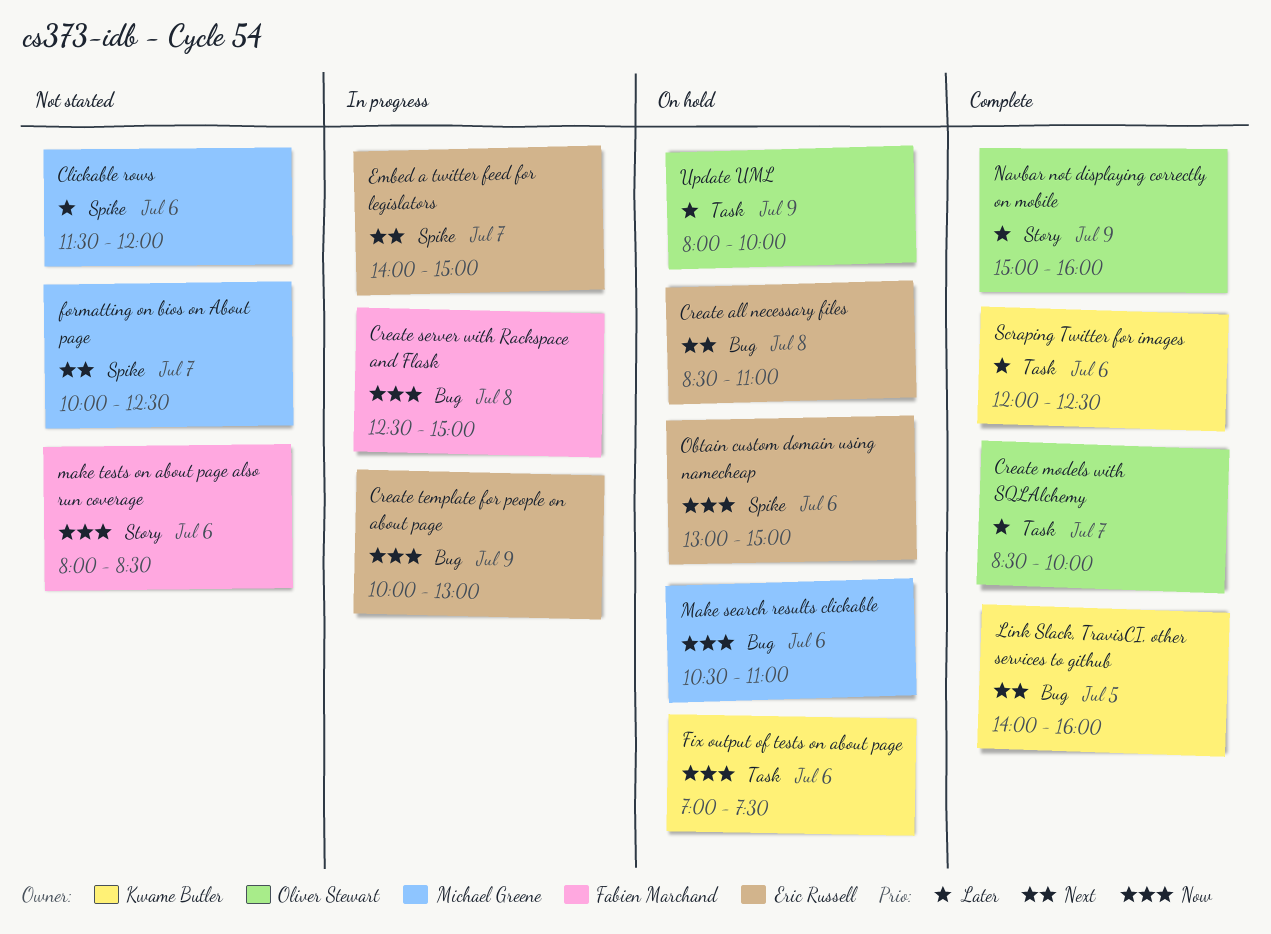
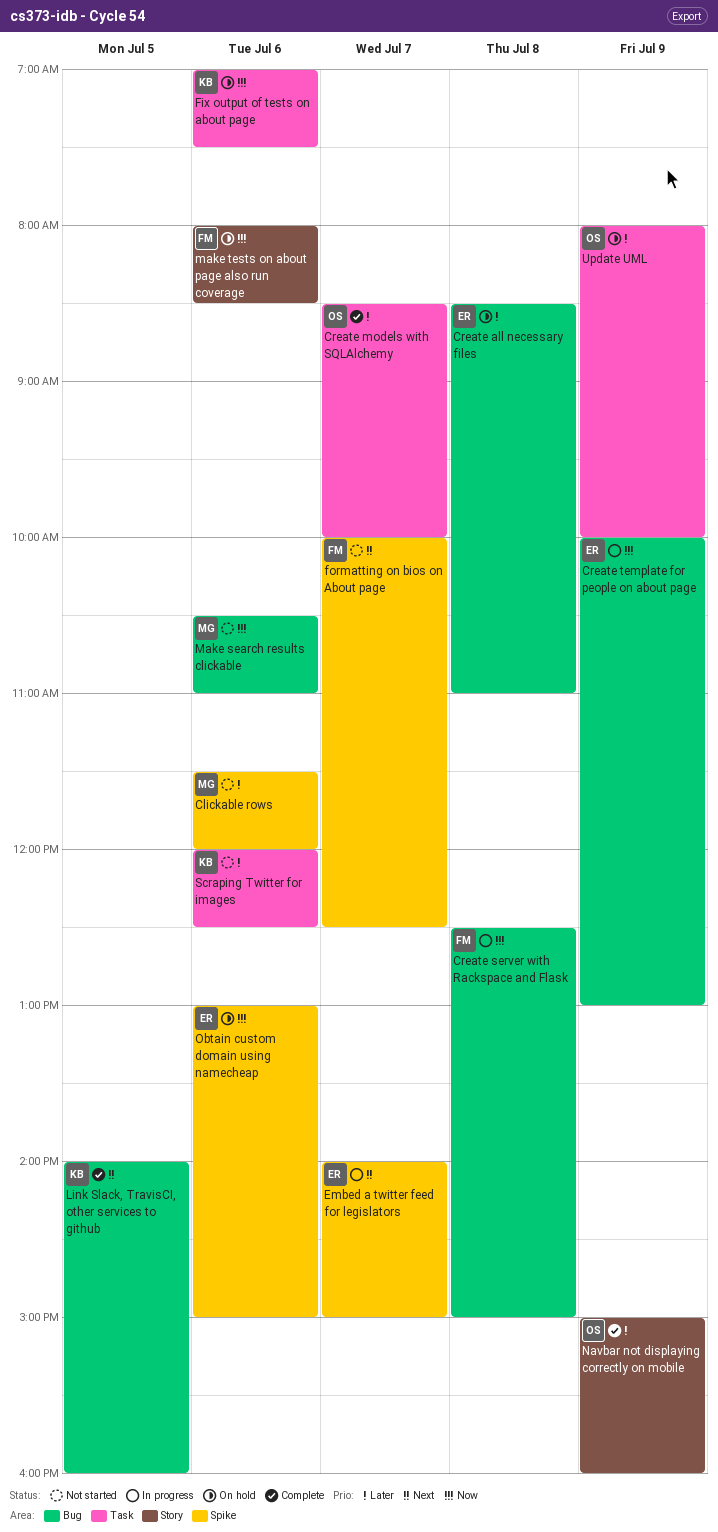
Create all necessary files, priority: Next -> Later
formatting on bios on About page, owner: Michael Greene -> Fabien Marchand
Make search results clickable, status: On hold -> Not started
make tests on about page also run coverage, status: Not started -> On hold
Scraping Twitter for images, status: Complete -> Not started

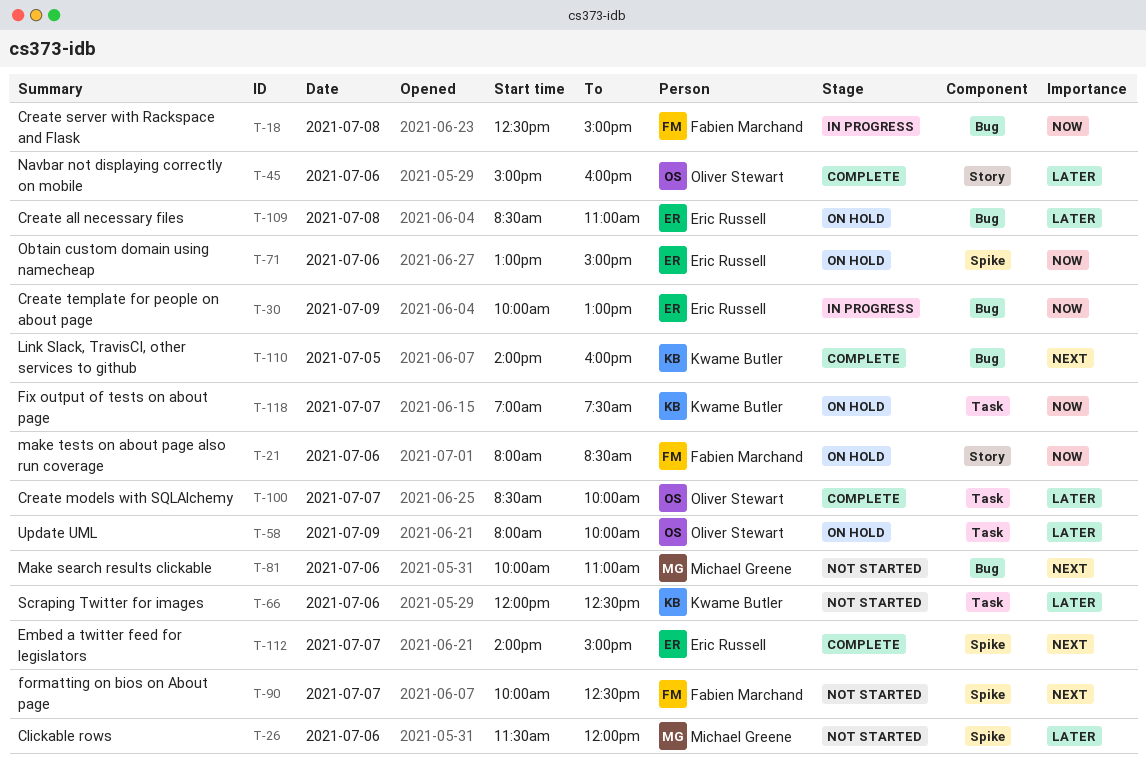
Embed a twitter feed for legislators, status: In progress -> Complete
Fix output of tests on about page, day: Jul 6 -> Jul 7
Make search results clickable, priority: Now -> Next
Make search results clickable, begins: 10:30 -> 10:00
Navbar not displaying correctly on mobile, day: Jul 9 -> Jul 6

